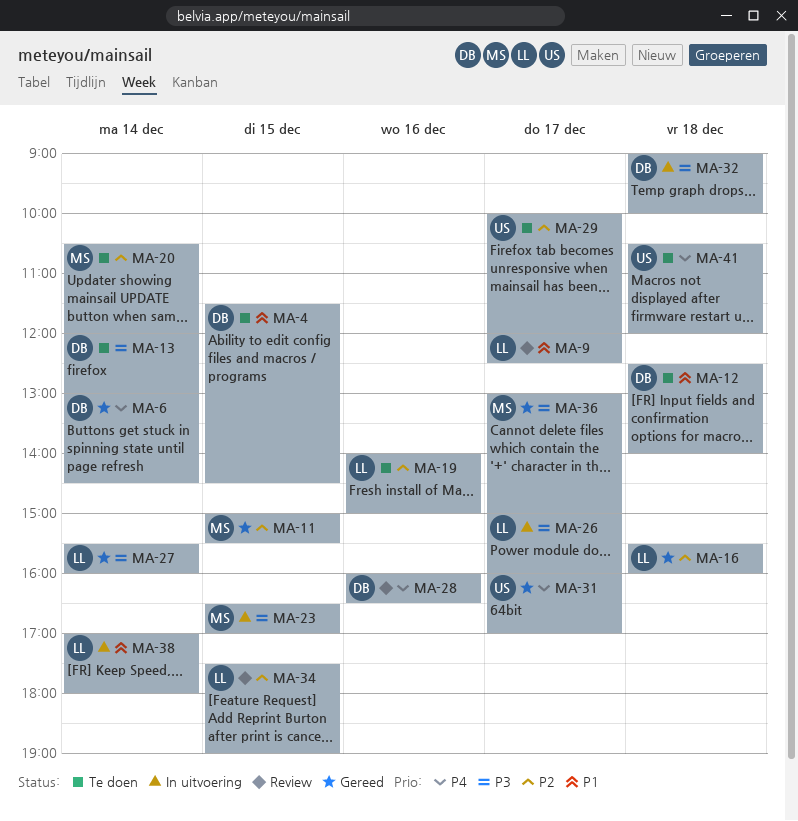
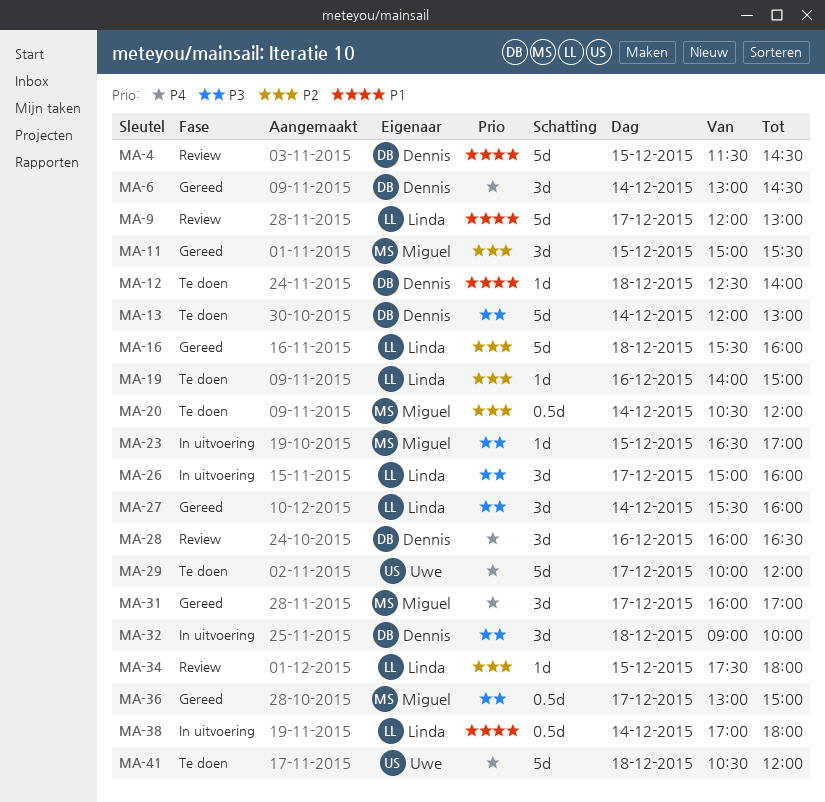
MA-4, status: Te doen -> Review
MA-9, ends: 12:30 -> 13:00
MA-29, priority: P2 -> P4
MA-31, owner: Uwe -> Miguel
MA-34, ends: 19:00 -> 18:00

